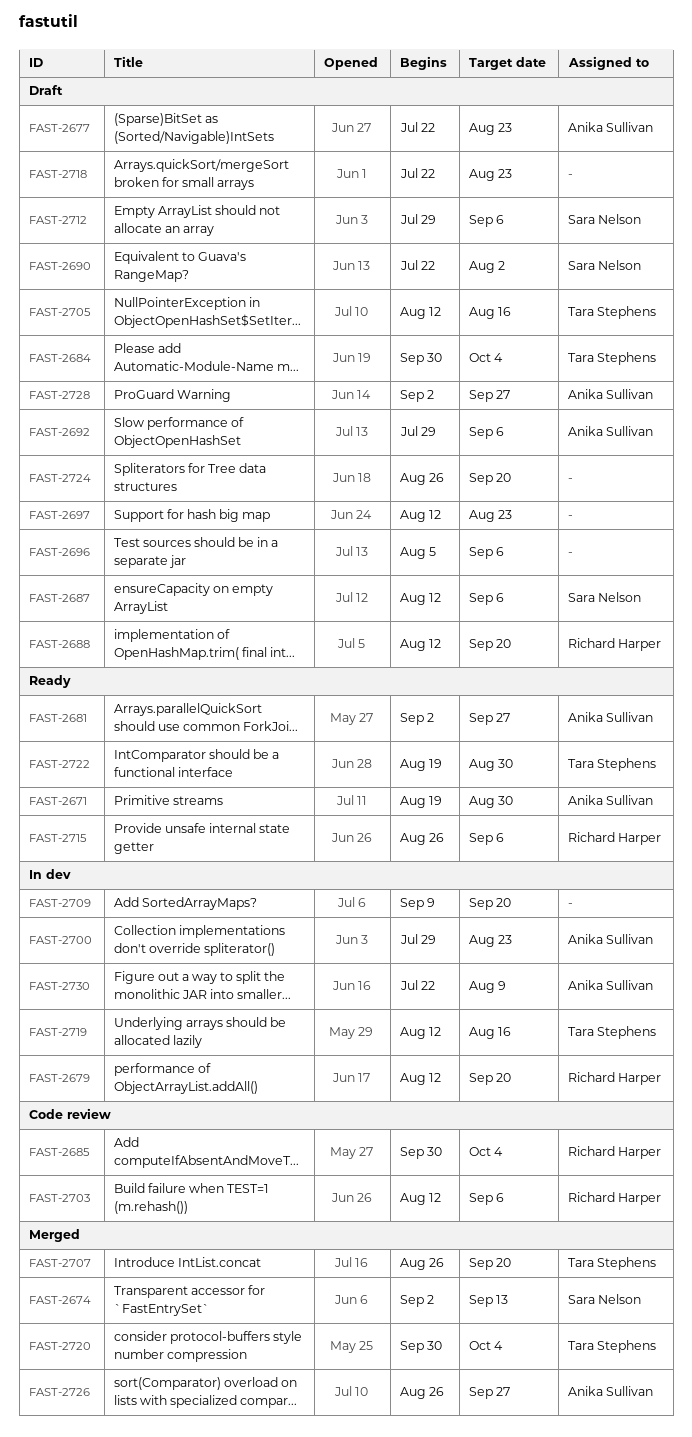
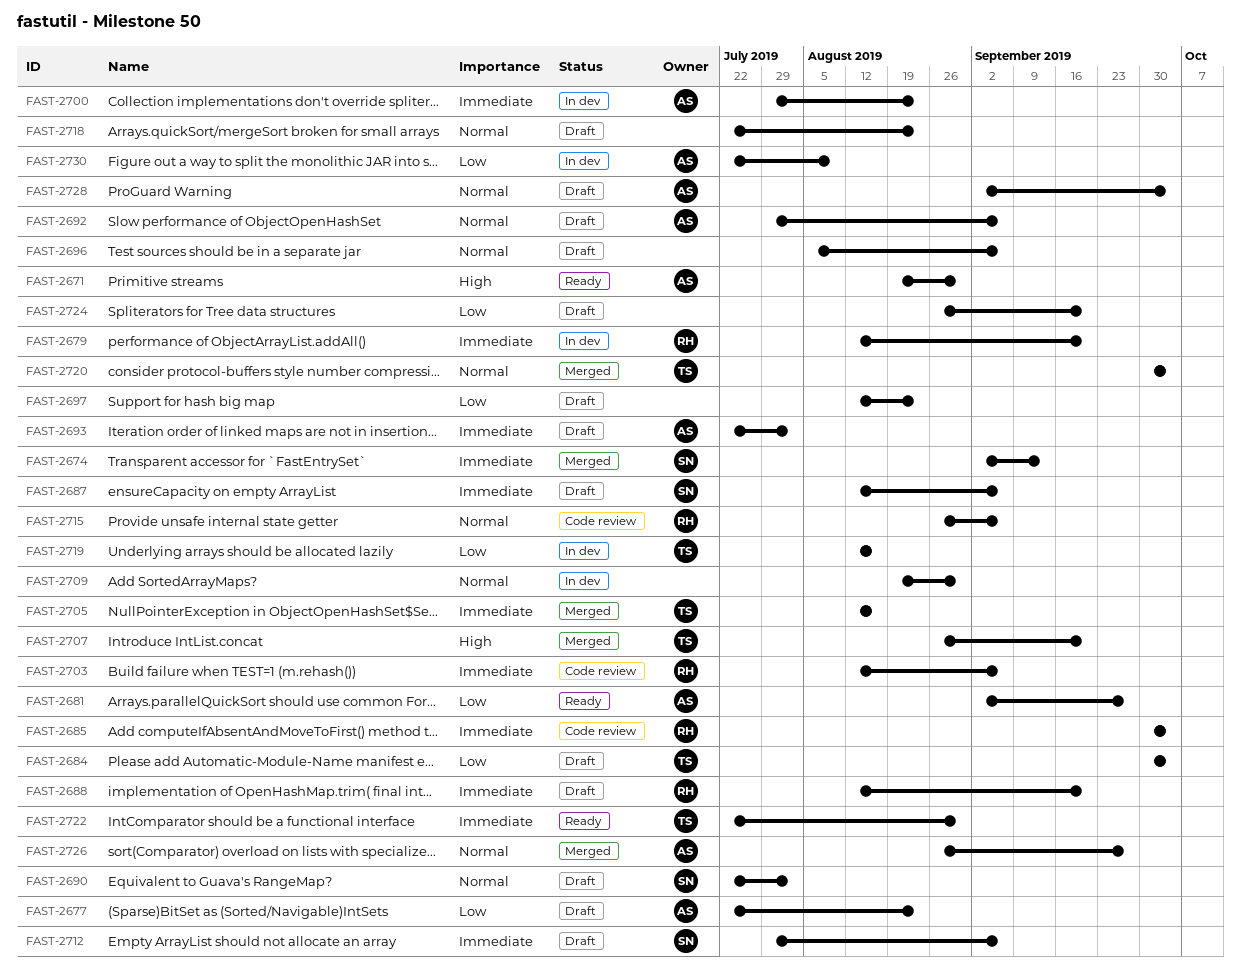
FAST-2693: none -> present
FAST-2705, status: Draft -> Merged
FAST-2709, start: Sep 9 -> Aug 19
FAST-2709, due: Sep 20 -> Aug 30
FAST-2715, status: Ready -> Code review
FAST-2722, start: Aug 19 -> Jul 22
FAST-2728, due: Sep 27 -> Oct 4

